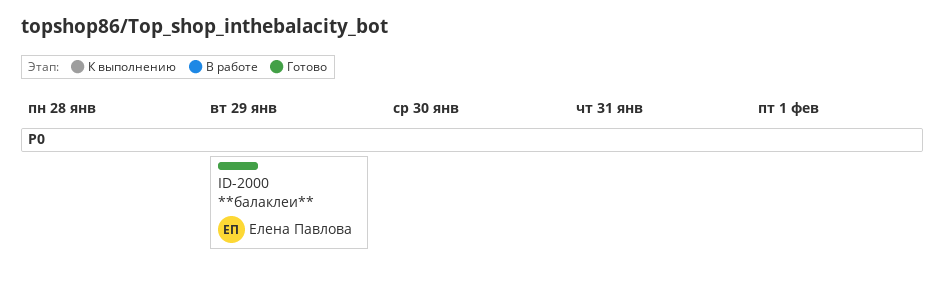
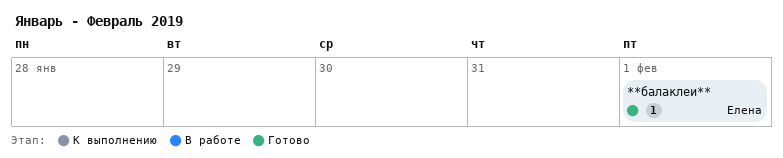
**балаклеи**, due: Jan 29 -> Feb 1

